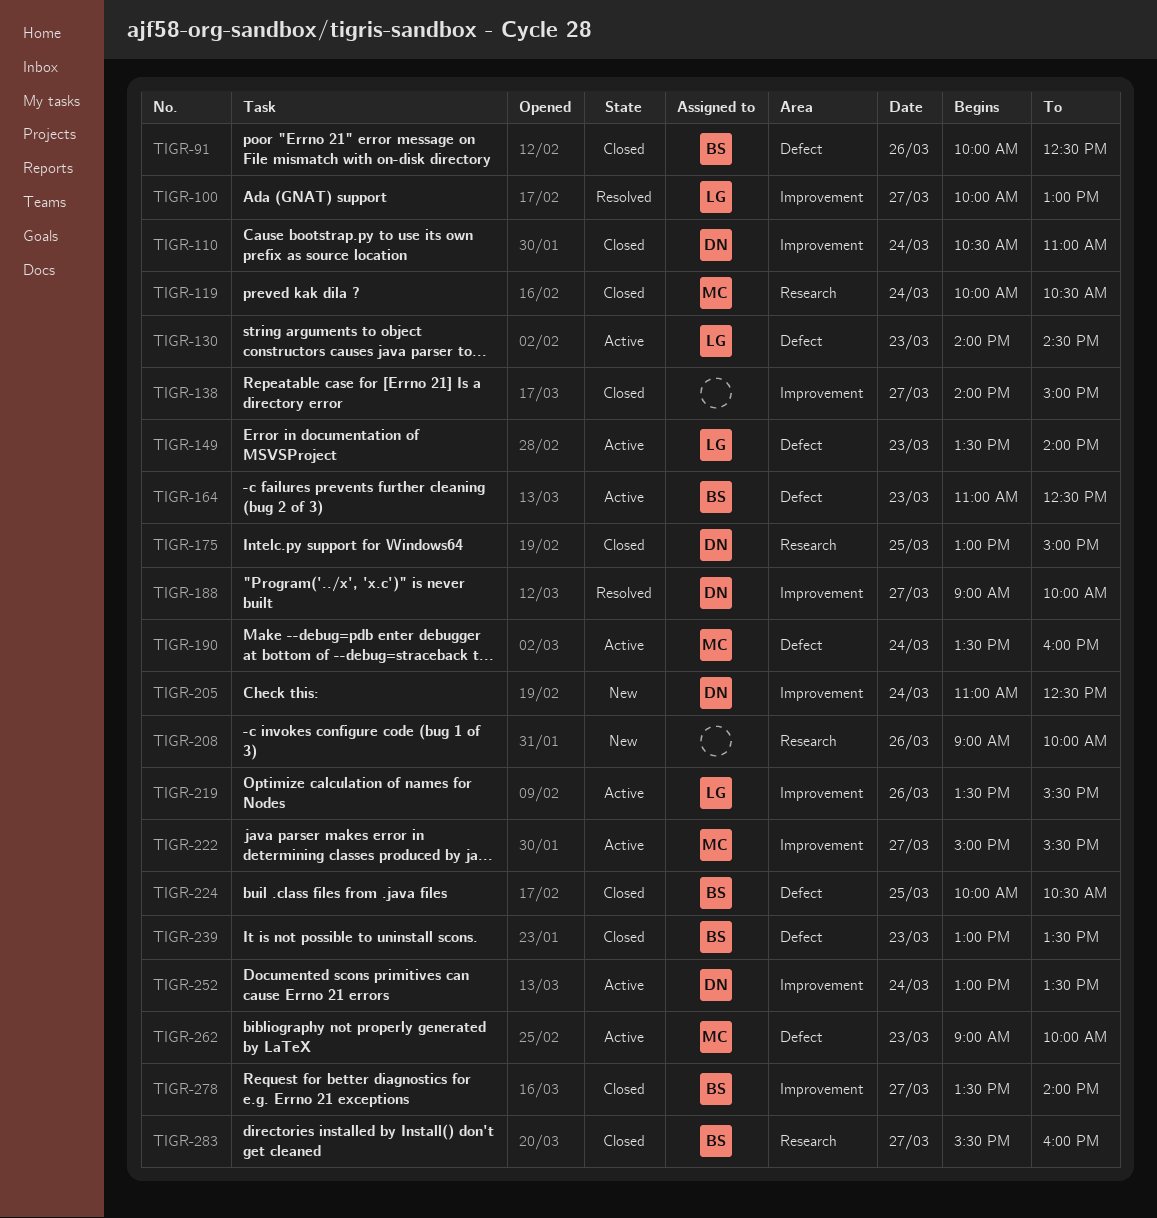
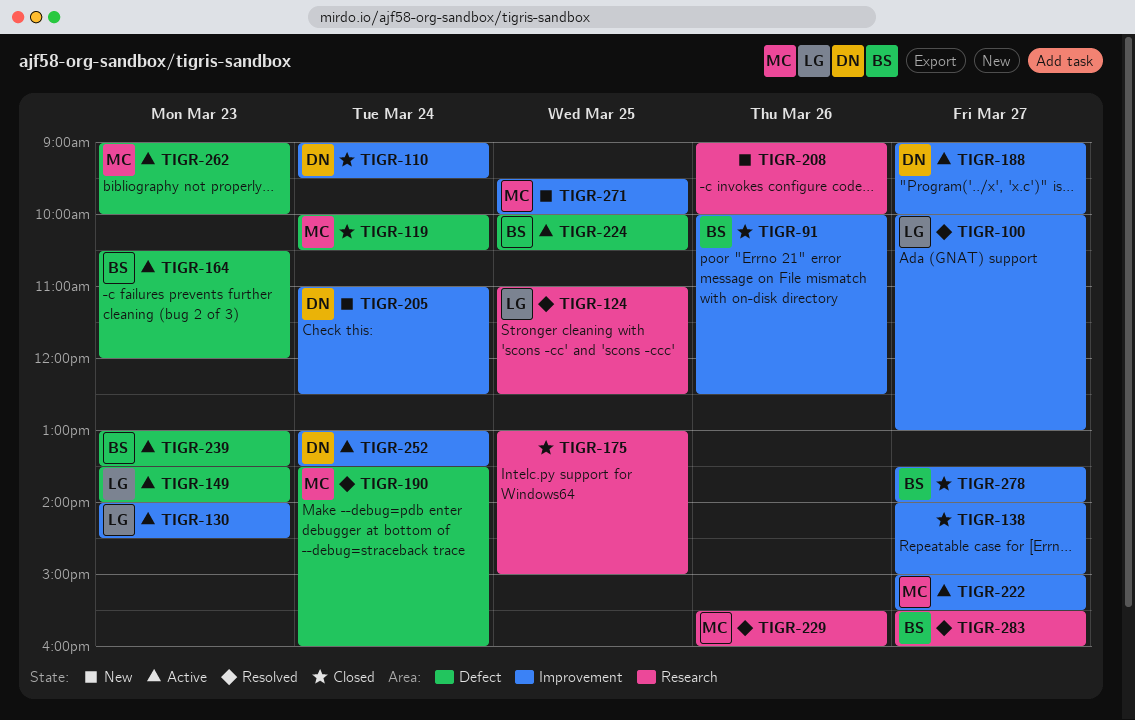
TIGR-91, label: Defect -> Improvement
TIGR-110, begins: 10:30 -> 09:00
TIGR-110, ends: 11:00 -> 09:30
TIGR-119, label: Research -> Defect
TIGR-124: none -> present
TIGR-130, label: Defect -> Improvement
TIGR-164, begins: 11:00 -> 10:30
TIGR-164, ends: 12:30 -> 12:00
TIGR-175, owner: DN -> none
TIGR-188, status: Resolved -> Active
TIGR-190, status: Active -> Resolved
TIGR-219: present -> none
TIGR-224, status: Closed -> Active
TIGR-229: none -> present
TIGR-239, status: Closed -> Active
TIGR-271: none -> present
TIGR-283, status: Closed -> Resolved

